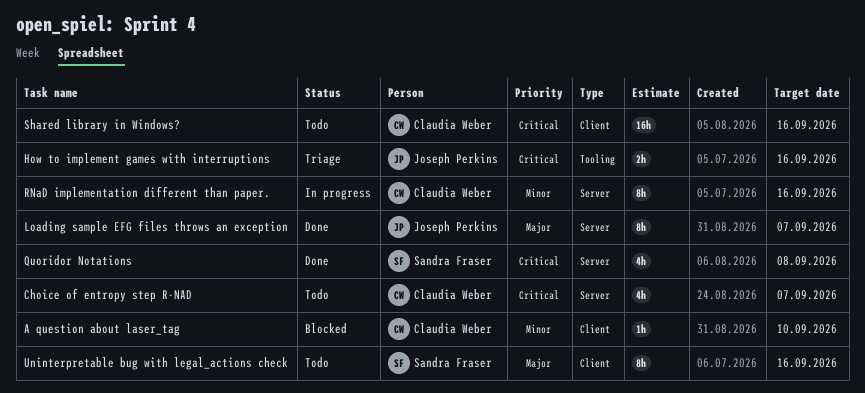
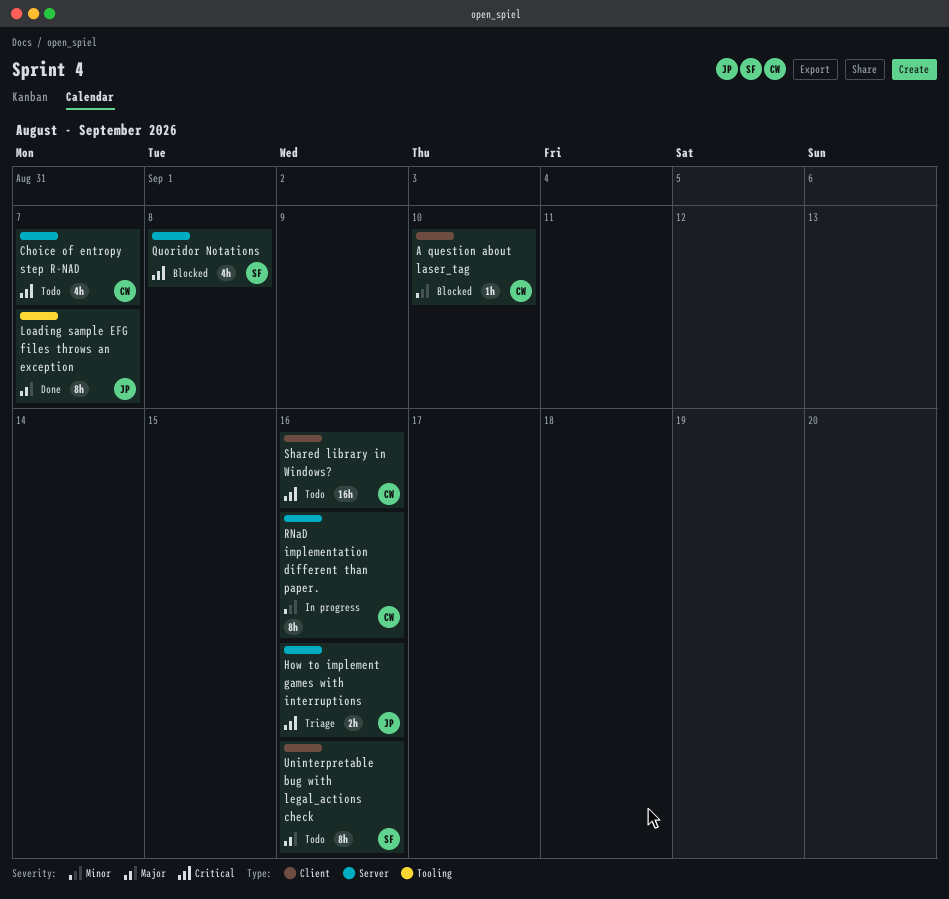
How to implement games with interruptions, label: Tooling -> Server
Loading sample EFG files throws an exception, label: Server -> Tooling
Quoridor Notations, status: Done -> Blocked

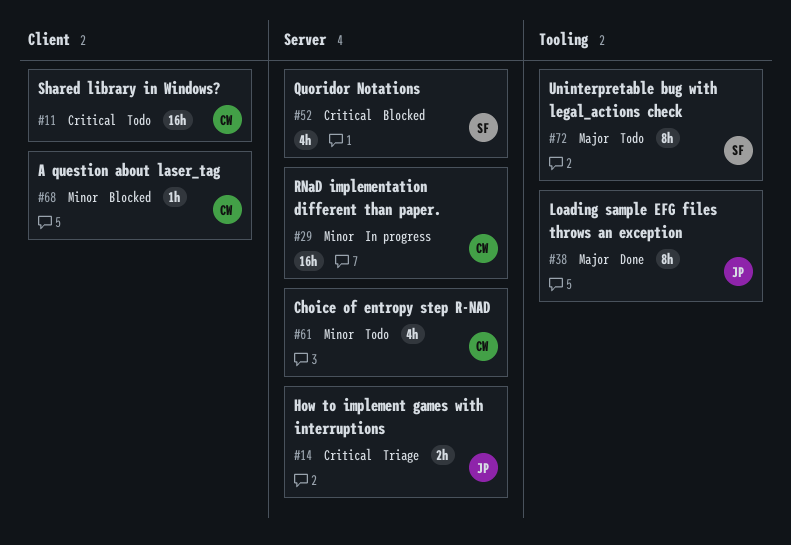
Choice of entropy step R-NAD, priority: Critical -> Minor
RNaD implementation different than paper., estimate: 8h -> 16h
Uninterpretable bug with legal_actions check, label: Client -> Tooling

